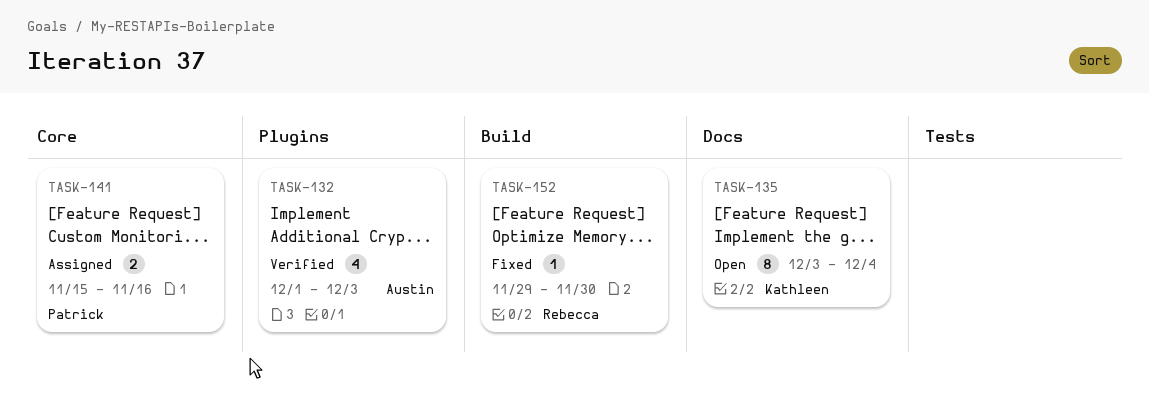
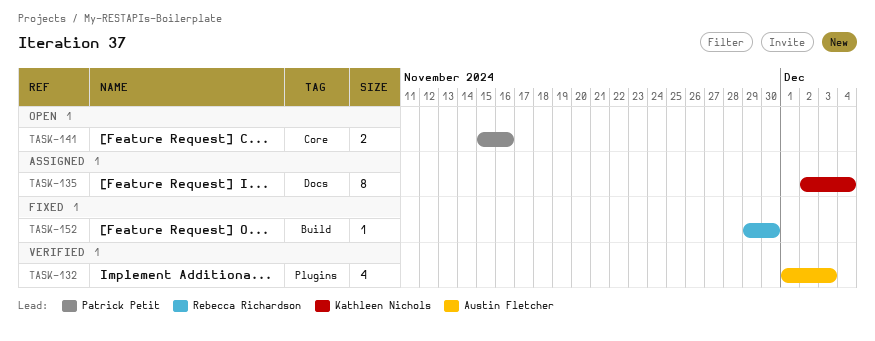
TASK-135, status: Open -> Assigned
TASK-135, start: Dec 3 -> Dec 2
TASK-141, status: Assigned -> Open

